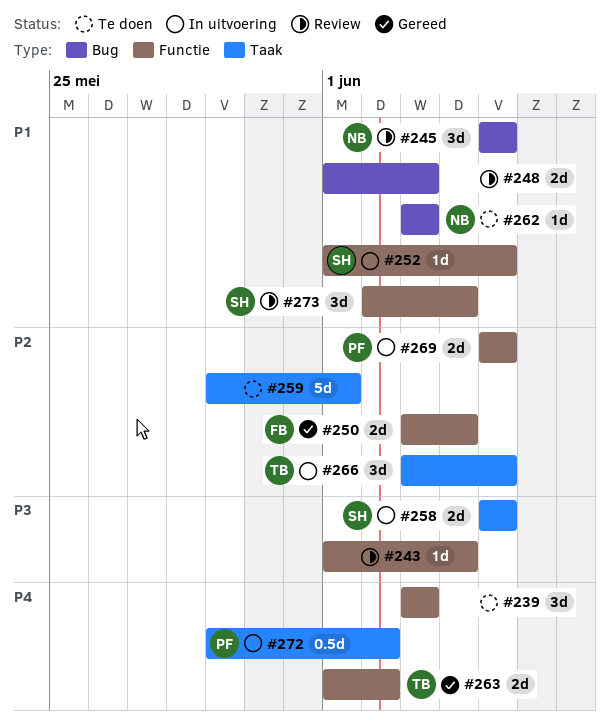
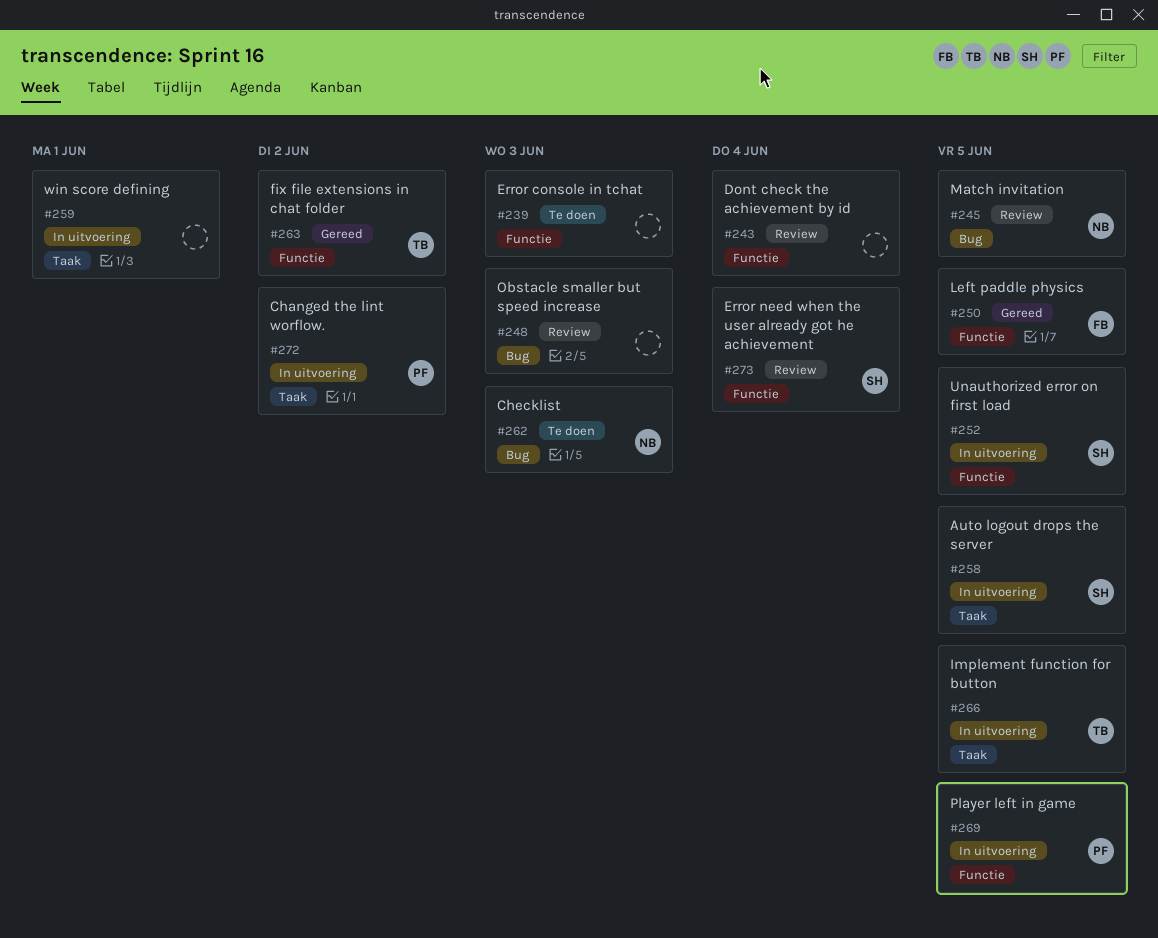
#250, due: Jun 4 -> Jun 5
#259, status: Te doen -> In uitvoering

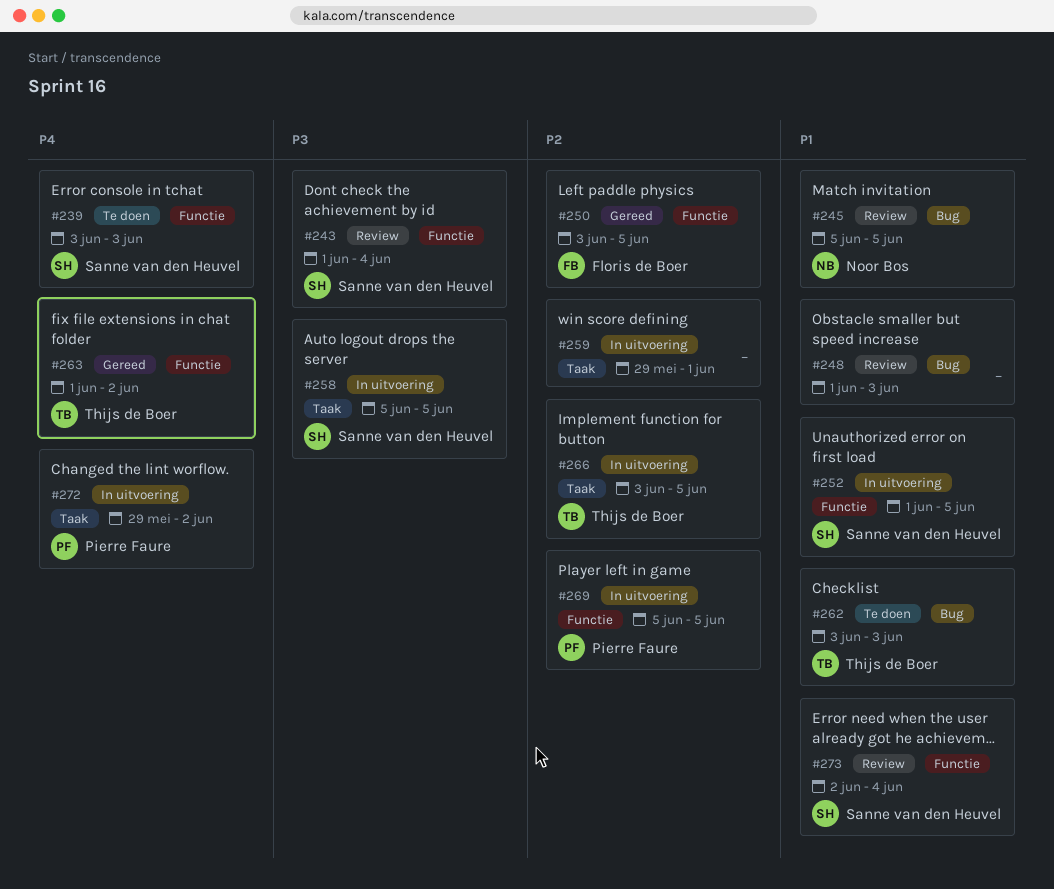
#239, owner: none -> Sanne van den Heuvel
#243, owner: none -> Sanne van den Heuvel
#262, owner: Noor Bos -> Thijs de Boer

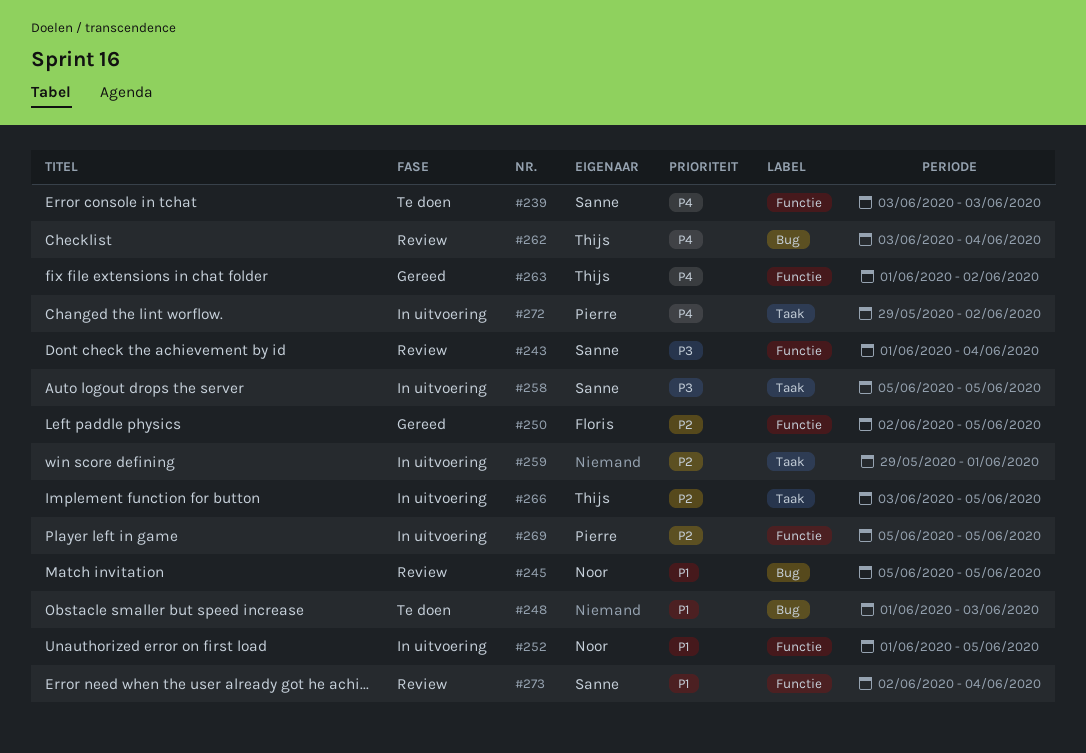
#248, status: Review -> Te doen
#250, start: Jun 3 -> Jun 2
#252, owner: Sanne van den Heuvel -> Noor Bos
#262, status: Te doen -> Review
#262, priority: P1 -> P4
#262, due: Jun 3 -> Jun 4

